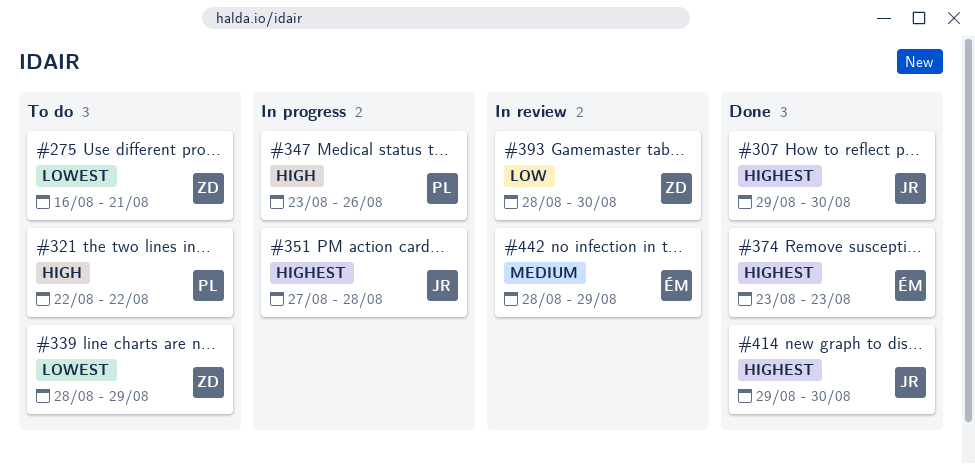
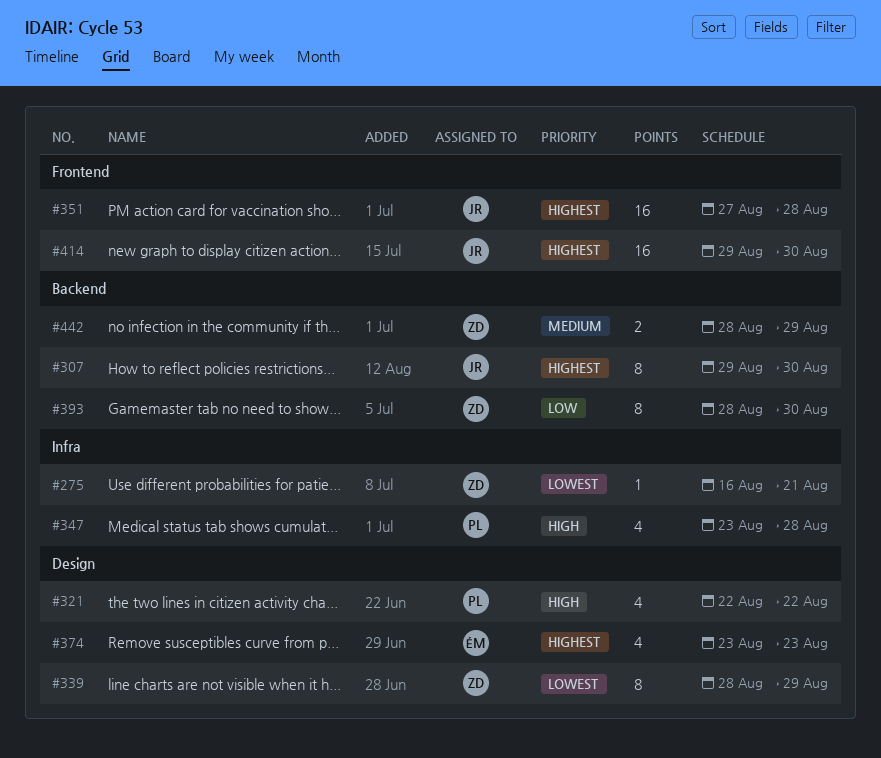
#347, due: Aug 26 -> Aug 28
#442, owner: ÉM -> ZD

